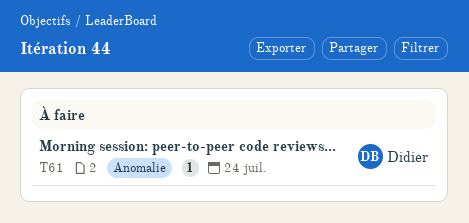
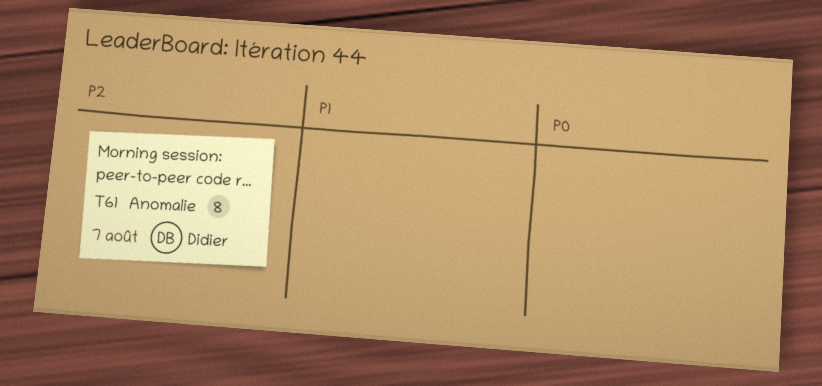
T61, estimate: 1 -> 8
T61, due: Jul 24 -> Aug 7

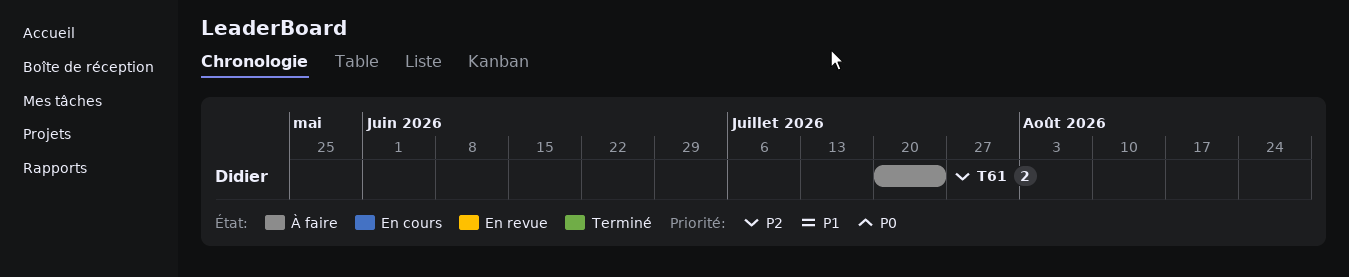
T61, estimate: 8 -> 2
T61, due: Aug 7 -> Jul 24

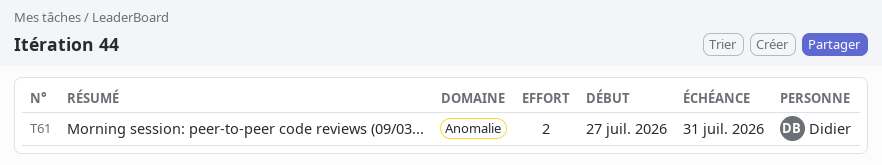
T61, start: Jul 20 -> Jul 27
T61, due: Jul 24 -> Jul 31

